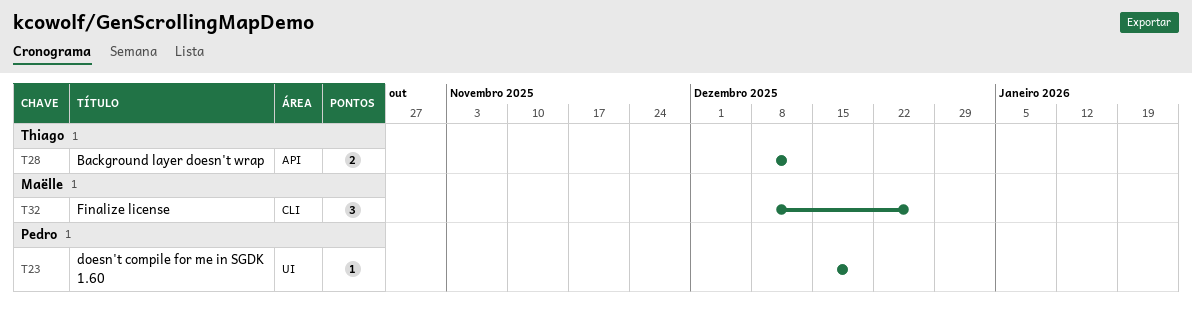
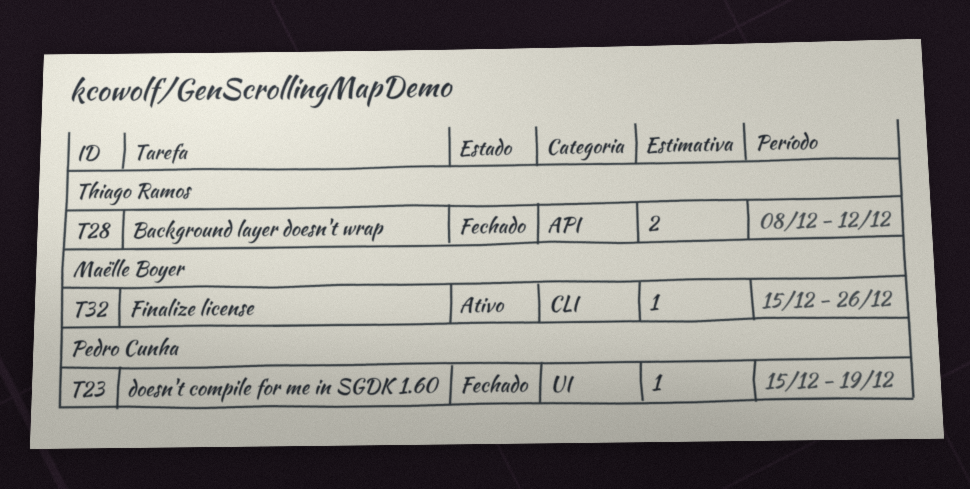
T32, estimate: 3 -> 1
T32, start: Dec 8 -> Dec 15

